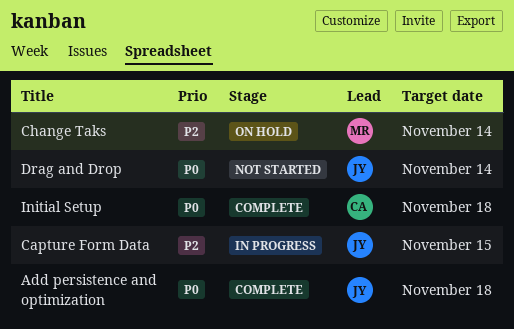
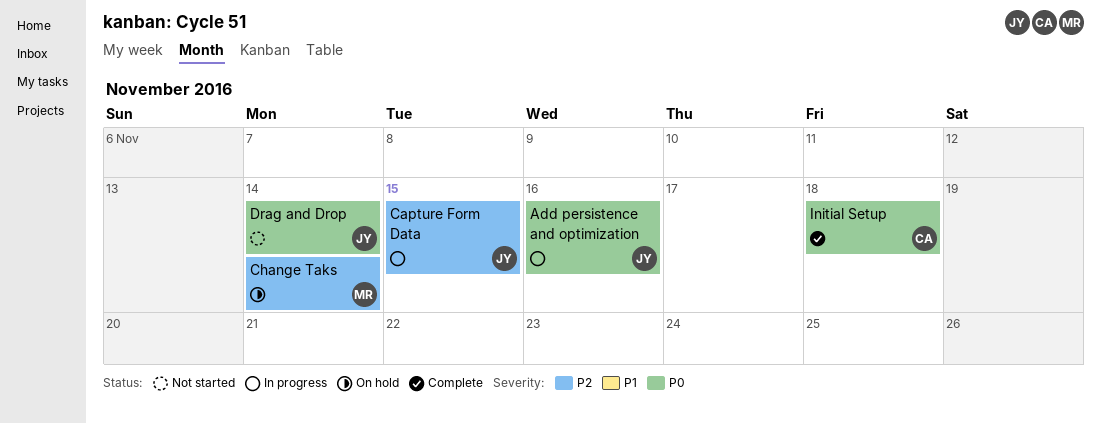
Add persistence and optimization, status: Complete -> In progress
Add persistence and optimization, due: Nov 18 -> Nov 16

